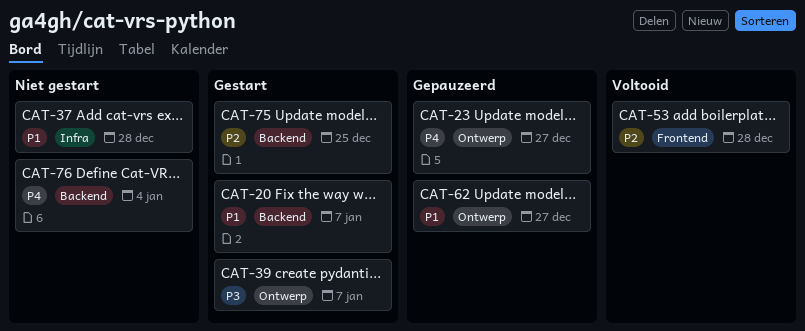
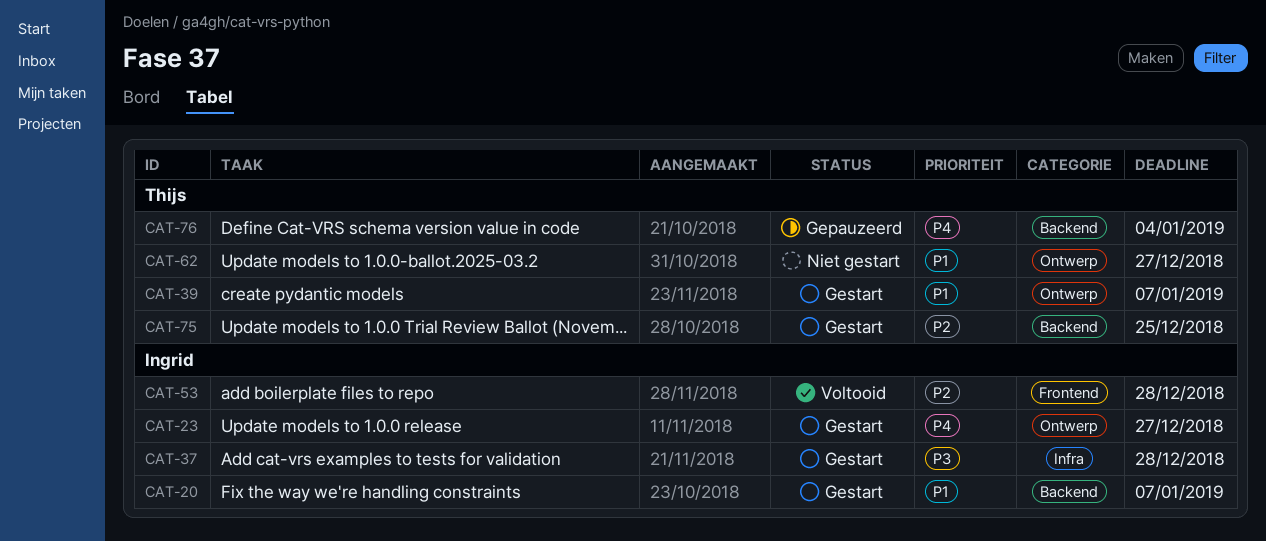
CAT-23, status: Gepauzeerd -> Gestart
CAT-37, status: Niet gestart -> Gestart
CAT-37, priority: P1 -> P3
CAT-39, priority: P3 -> P1
CAT-62, status: Gepauzeerd -> Niet gestart
CAT-76, status: Niet gestart -> Gepauzeerd

